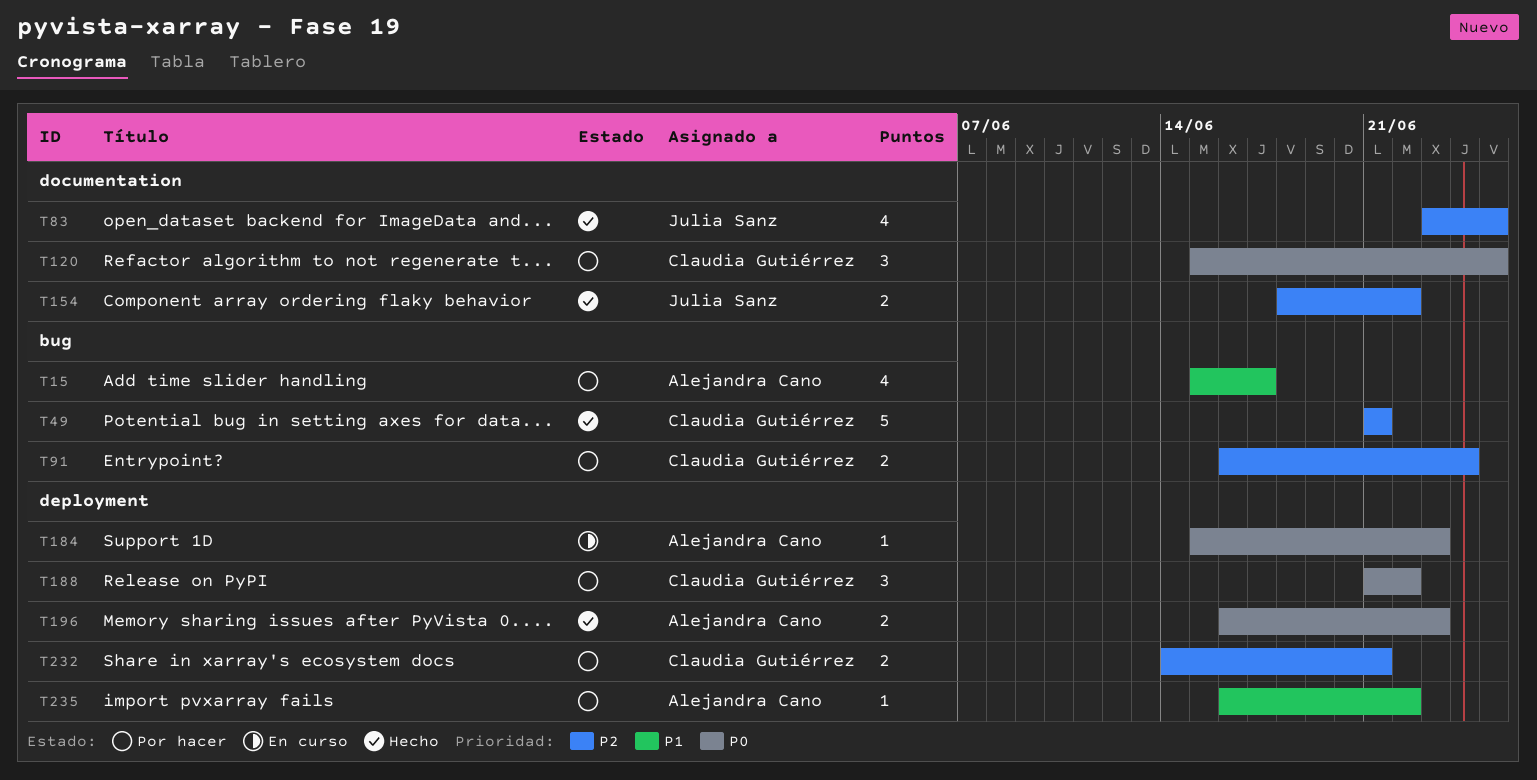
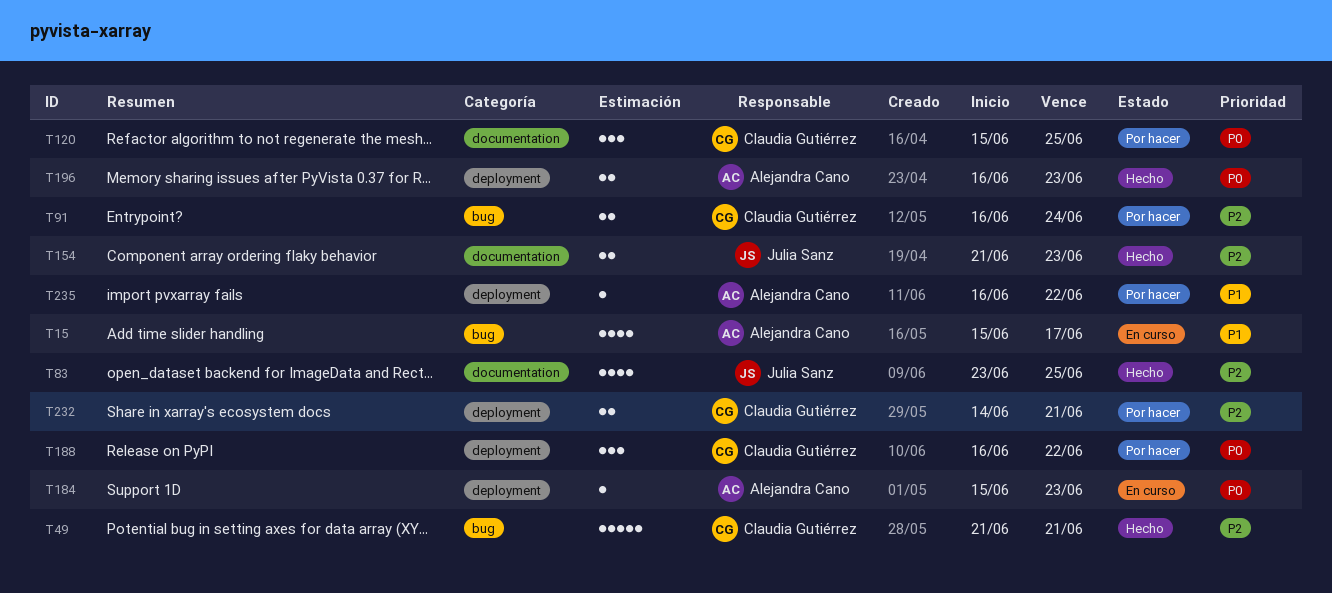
T15, status: Por hacer -> En curso
T154, start: Jun 18 -> Jun 21
T154, due: Jun 22 -> Jun 23
T188, start: Jun 21 -> Jun 16

